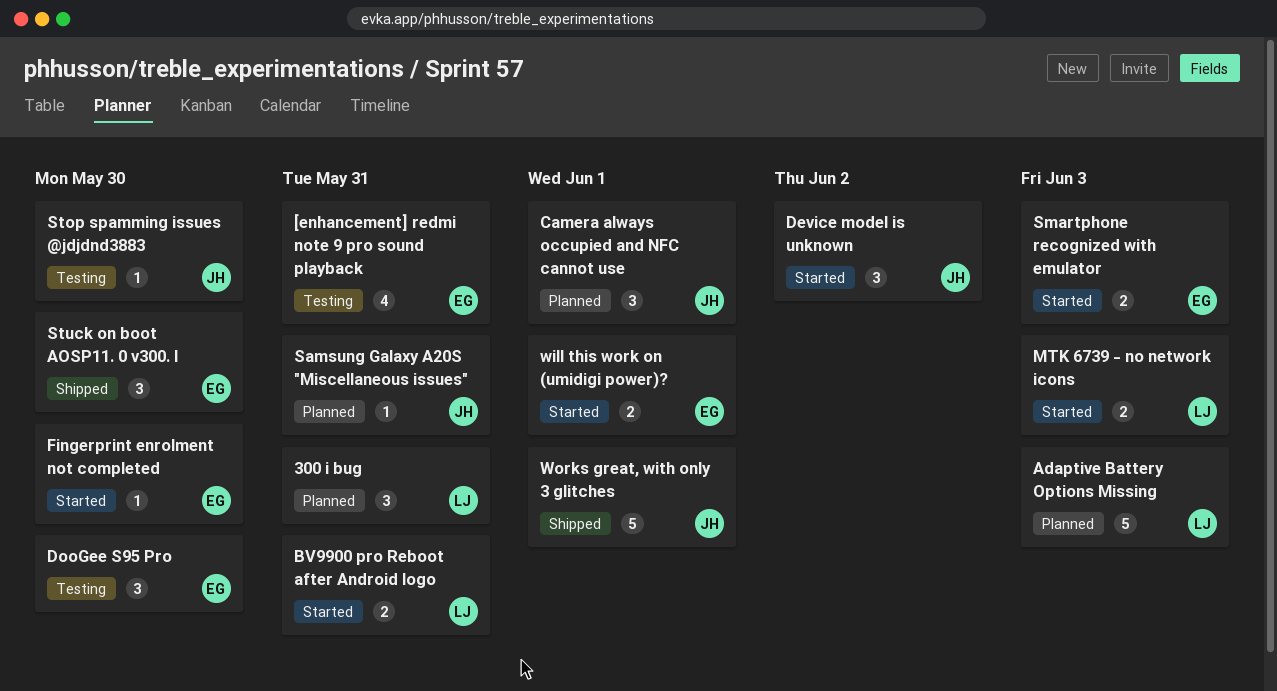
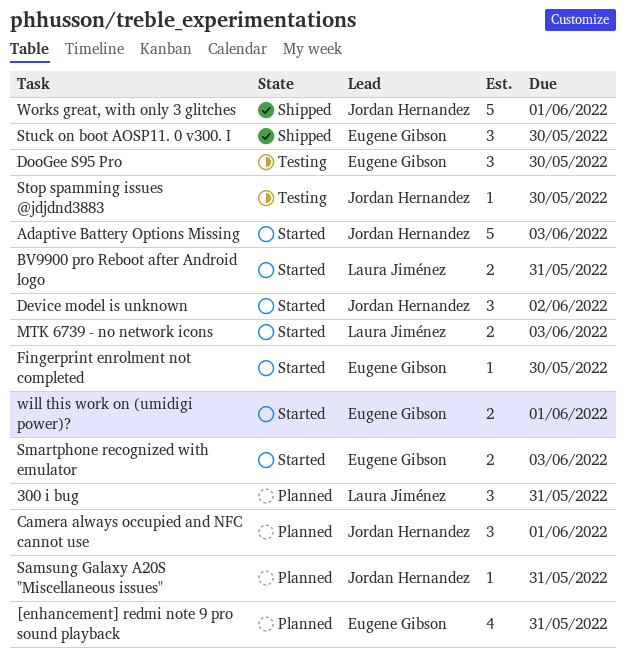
[enhancement] redmi note 9 pro sound playback, status: Testing -> Planned
Adaptive Battery Options Missing, status: Planned -> Started
Adaptive Battery Options Missing, owner: Laura Jiménez -> Jordan Hernandez

